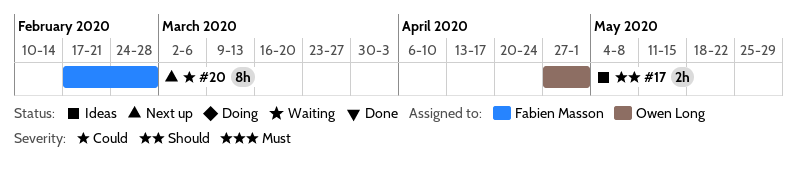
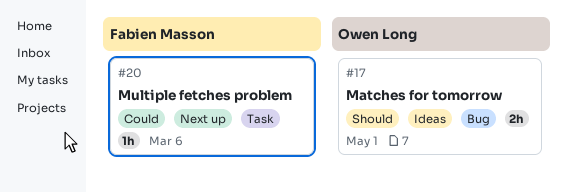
#20, estimate: 8h -> 1h
#20, due: Feb 28 -> Mar 6

